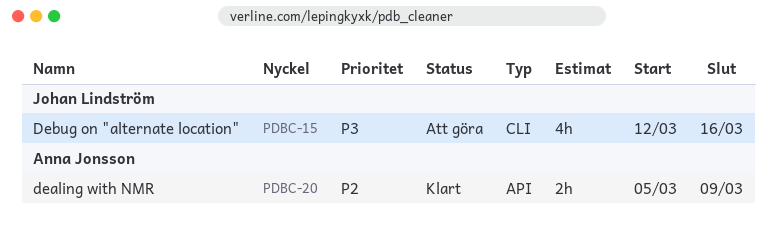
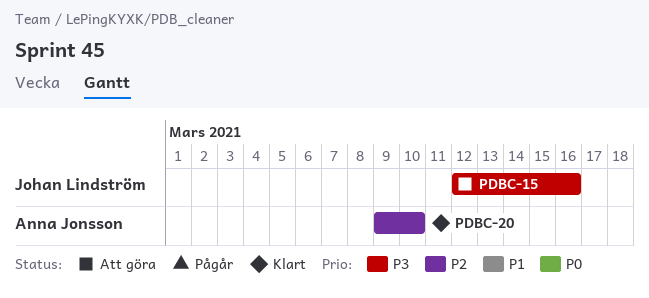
PDBC-20, start: Mar 5 -> Mar 9
PDBC-20, due: Mar 9 -> Mar 10

